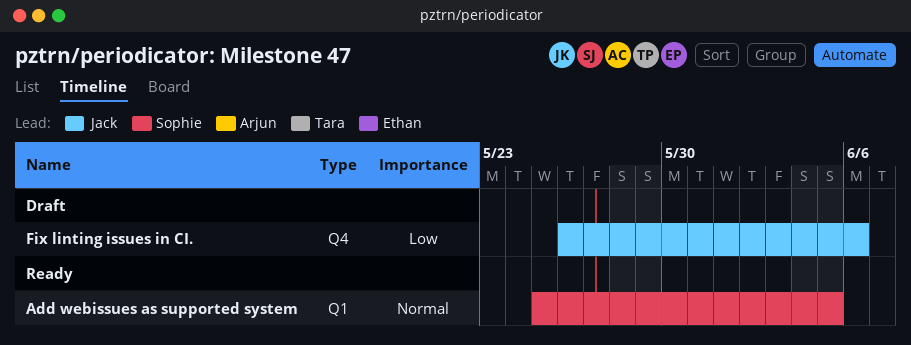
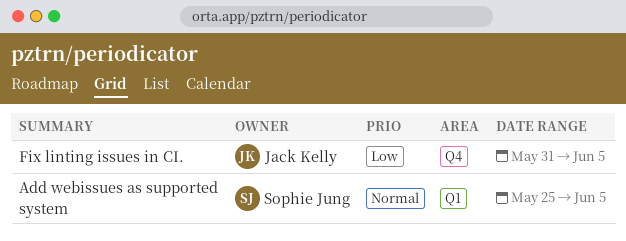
Fix linting issues in CI., start: May 26 -> May 31
Fix linting issues in CI., due: Jun 6 -> Jun 5

